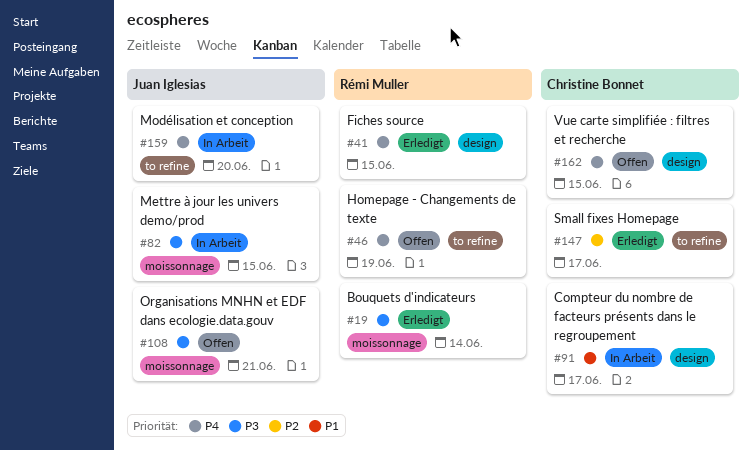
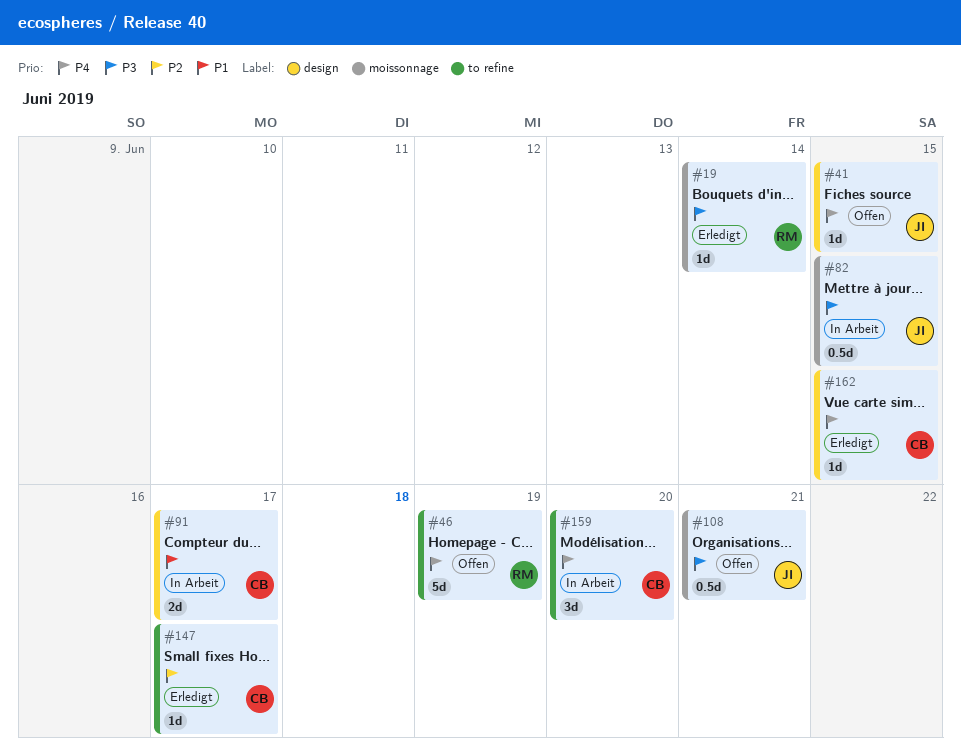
#41, status: Erledigt -> Offen
#41, owner: Rémi Muller -> Juan Iglesias
#159, owner: Juan Iglesias -> Christine Bonnet
#162, status: Offen -> Erledigt

